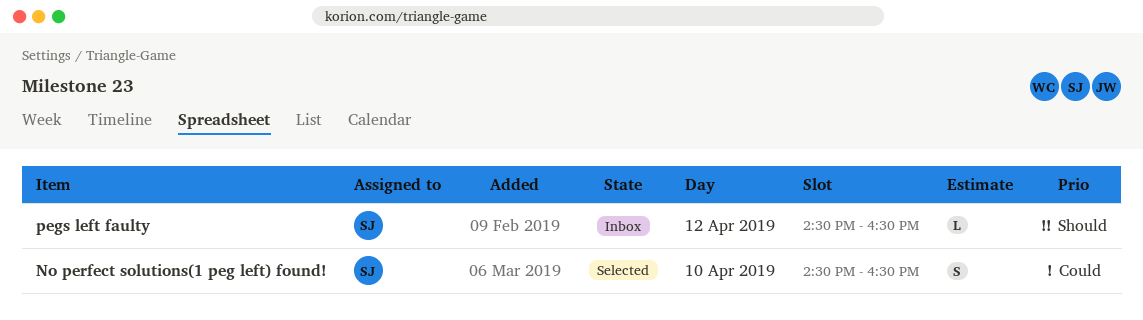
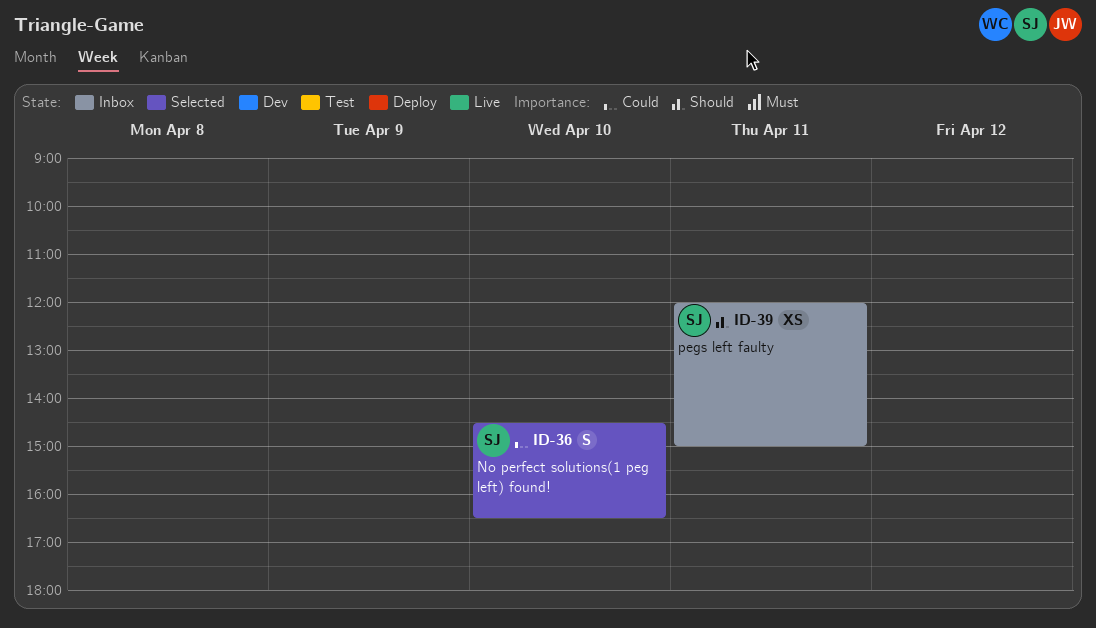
pegs left faulty, estimate: L -> XS
pegs left faulty, day: Apr 12 -> Apr 11
pegs left faulty, begins: 14:30 -> 12:00
pegs left faulty, ends: 16:30 -> 15:00

